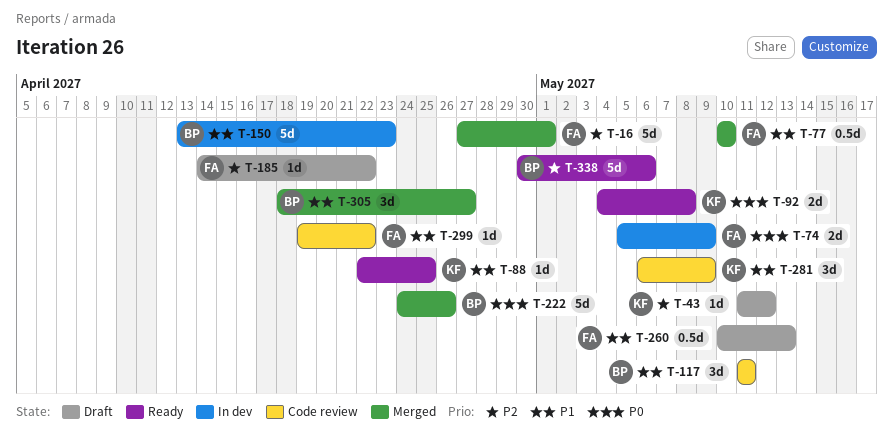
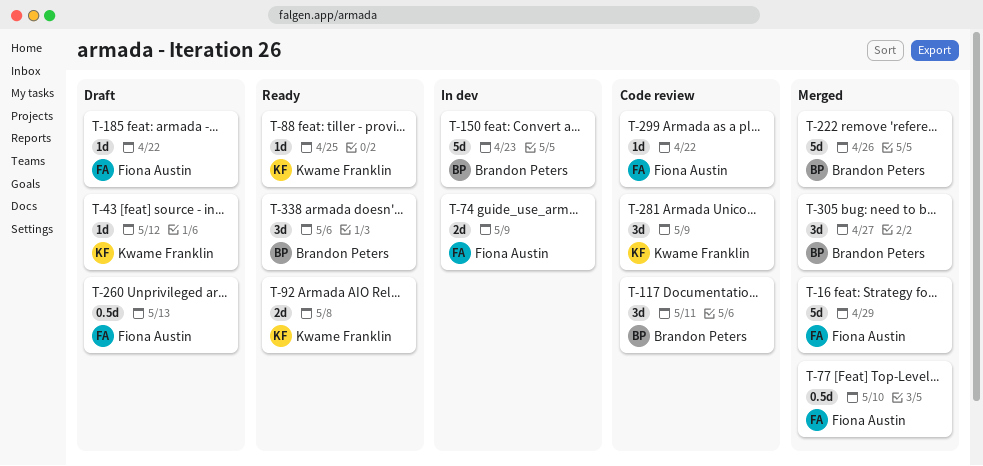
T-16, due: May 1 -> Apr 29
T-338, estimate: 5d -> 3d

